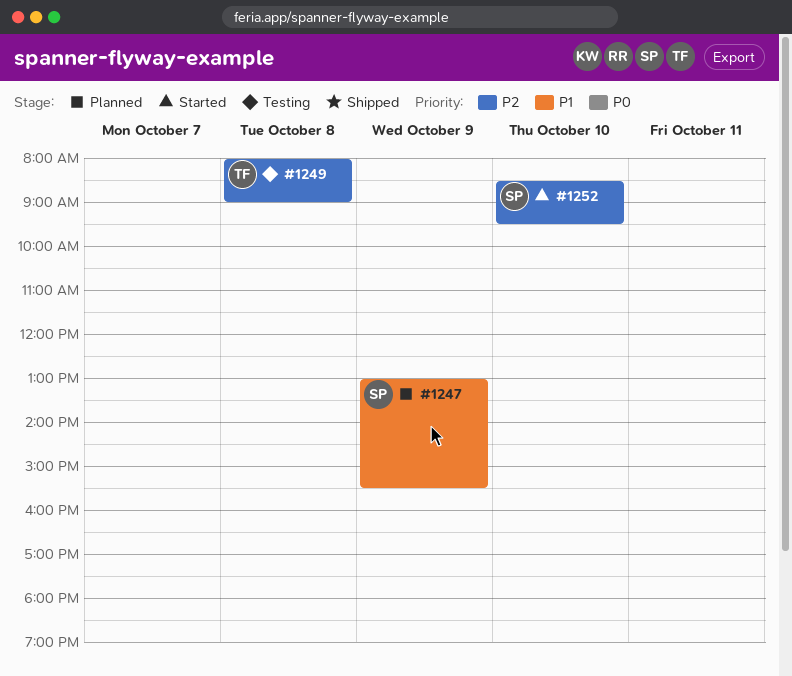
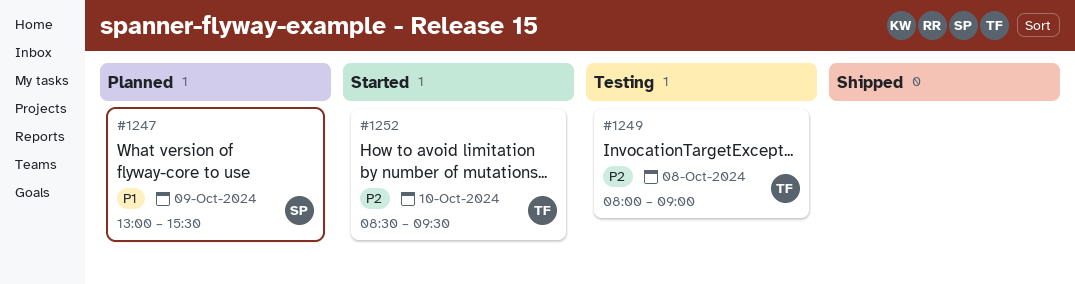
#1252, owner: SP -> TF

